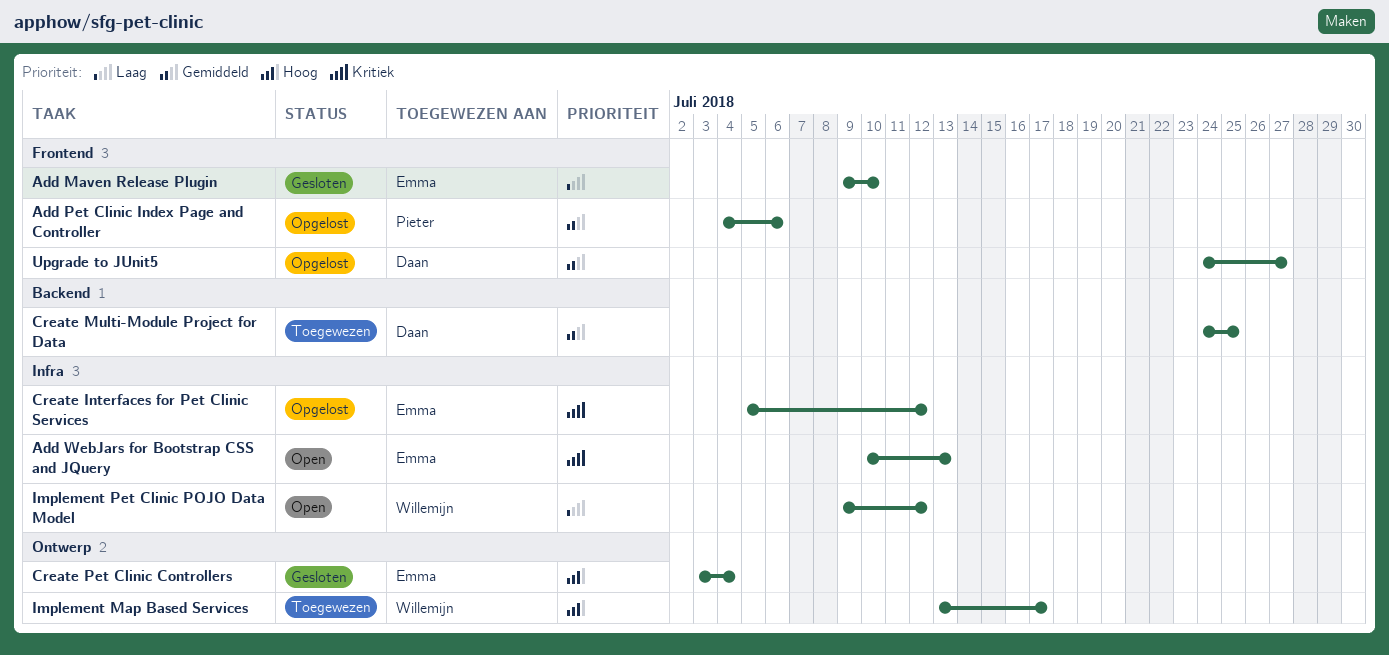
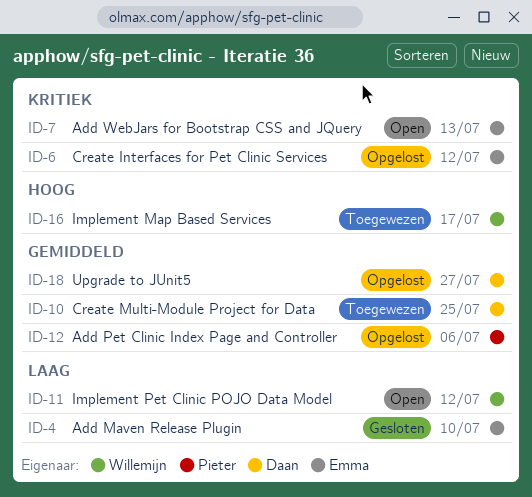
Create Pet Clinic Controllers: present -> none

